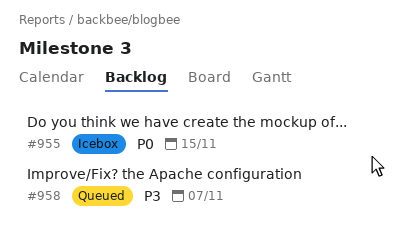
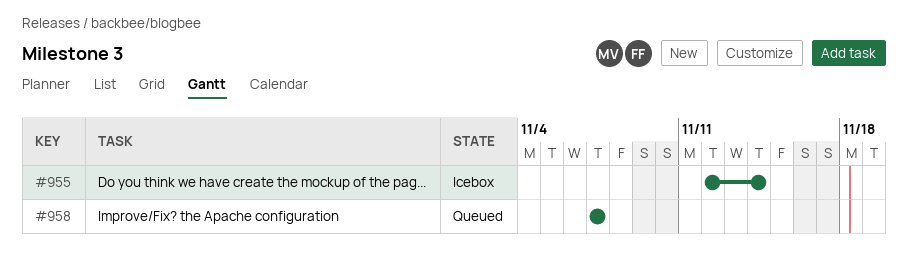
#955, due: Nov 15 -> Nov 14

